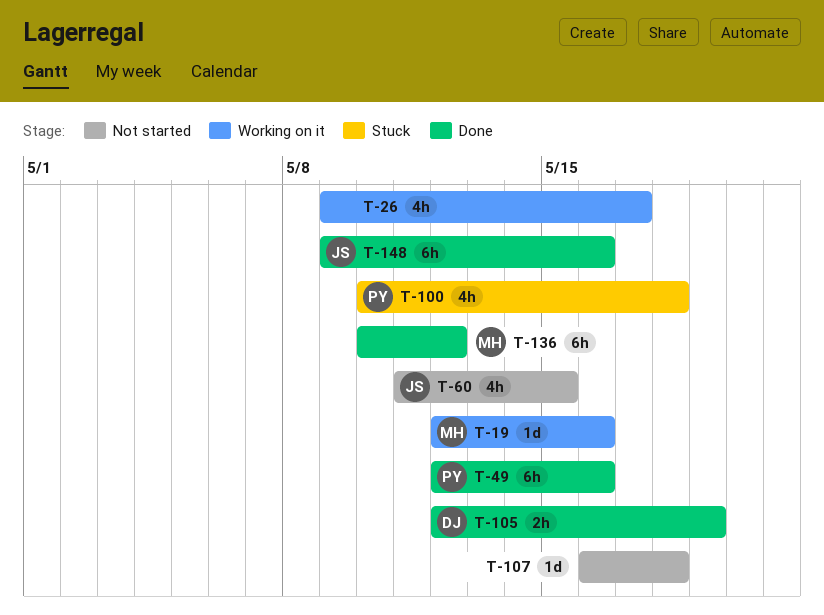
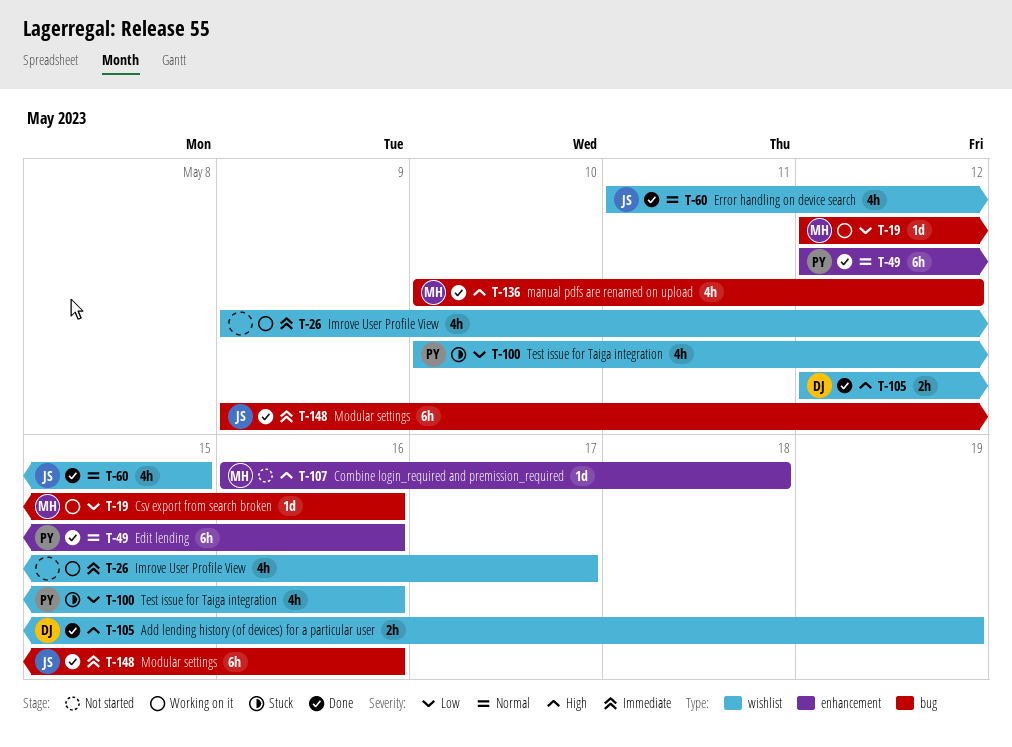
T-60, status: Not started -> Done
T-100, due: May 18 -> May 16
T-107, owner: none -> MH
T-136, estimate: 6h -> 4h

